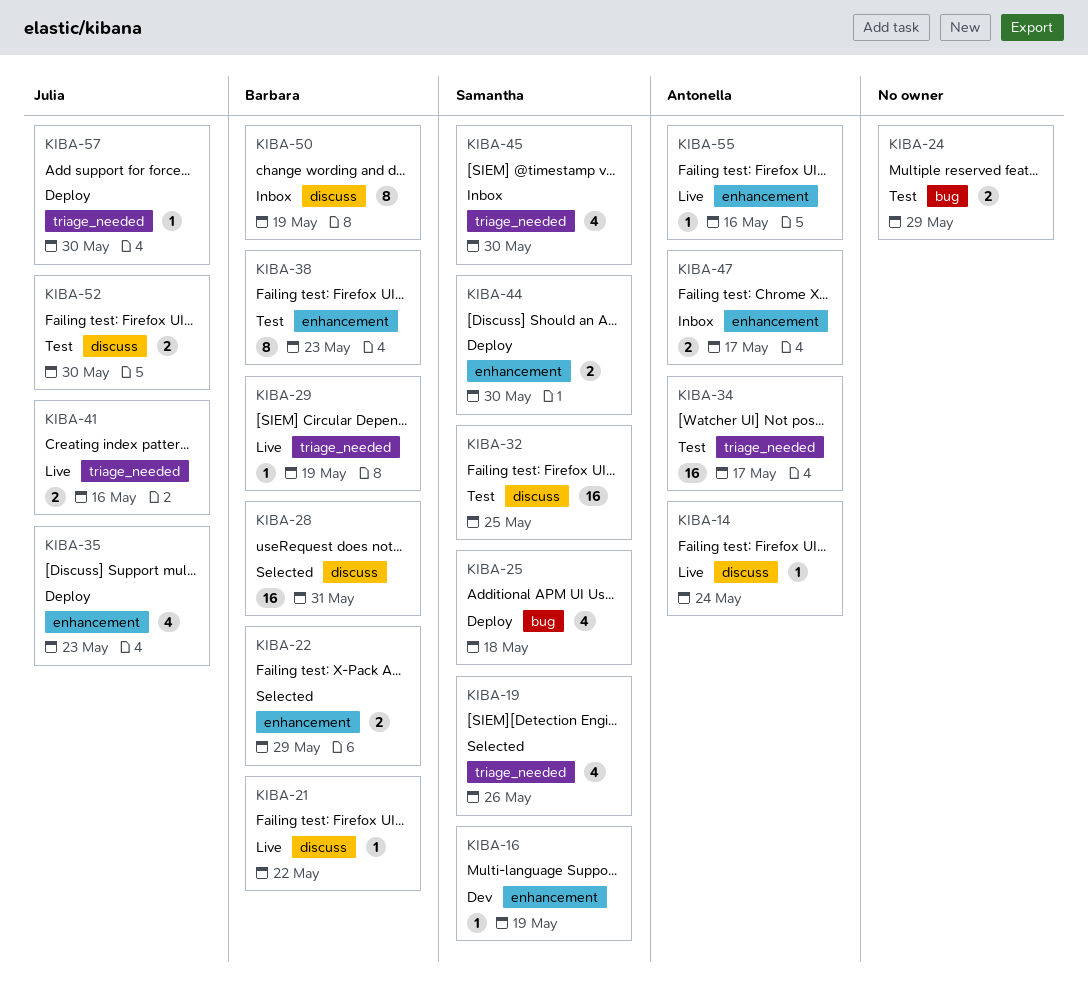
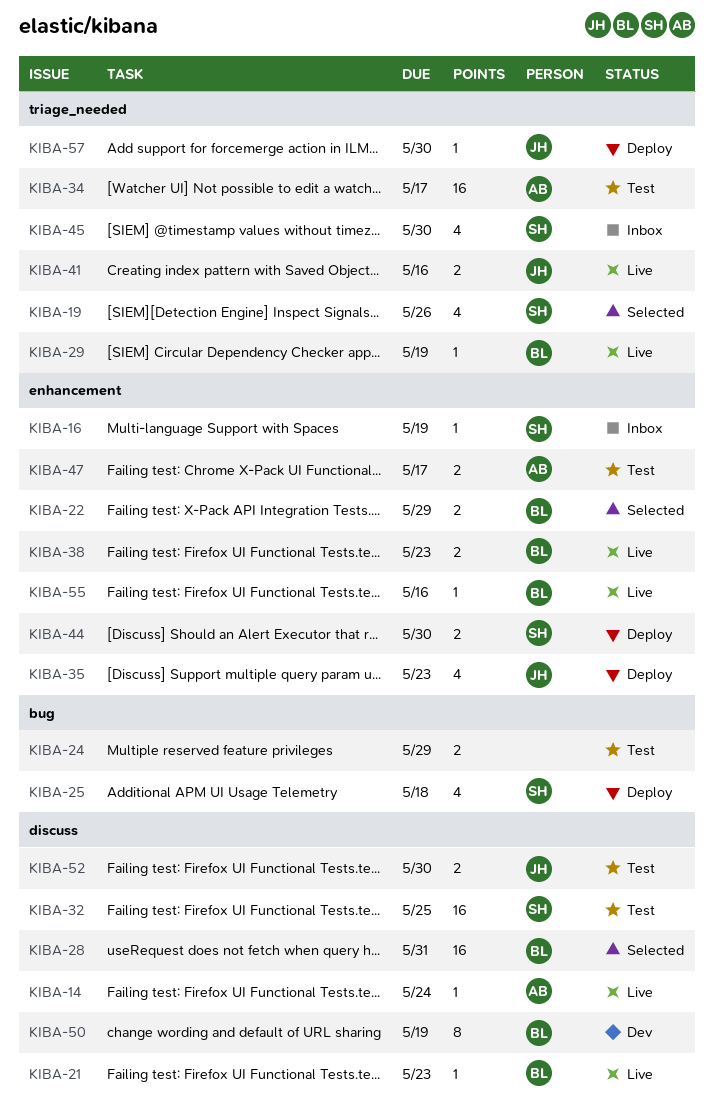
KIBA-16, status: Dev -> Inbox
KIBA-21, due: May 22 -> May 23
KIBA-38, status: Test -> Live
KIBA-38, estimate: 8 -> 2
KIBA-47, status: Inbox -> Test
KIBA-50, status: Inbox -> Dev
KIBA-55, owner: Antonella -> Barbara

